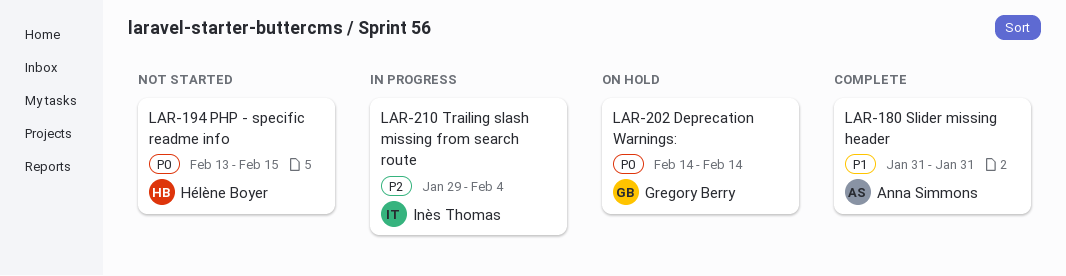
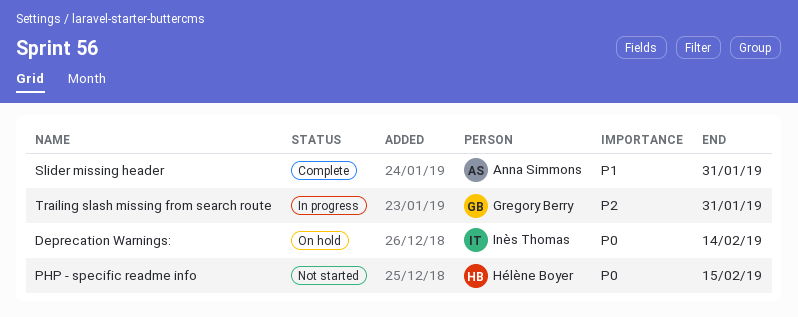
Deprecation Warnings:, owner: Gregory Berry -> Inès Thomas
Trailing slash missing from search route, owner: Inès Thomas -> Gregory Berry
Trailing slash missing from search route, due: Feb 4 -> Jan 31

